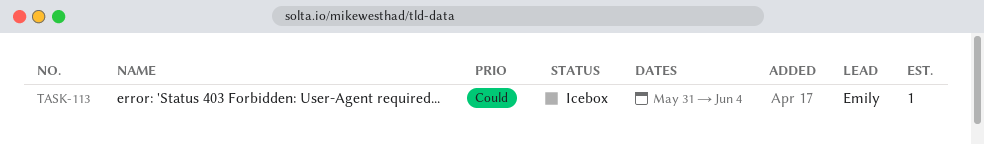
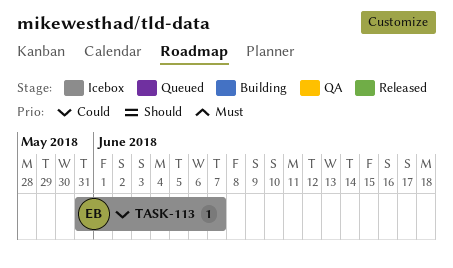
TASK-113, due: Jun 4 -> Jun 7

